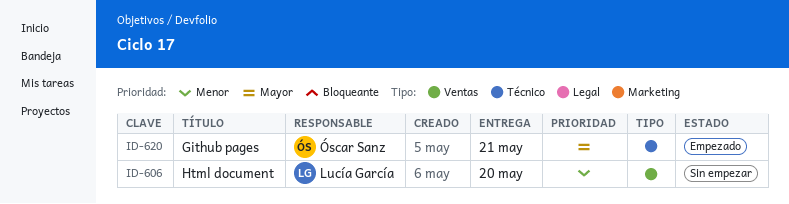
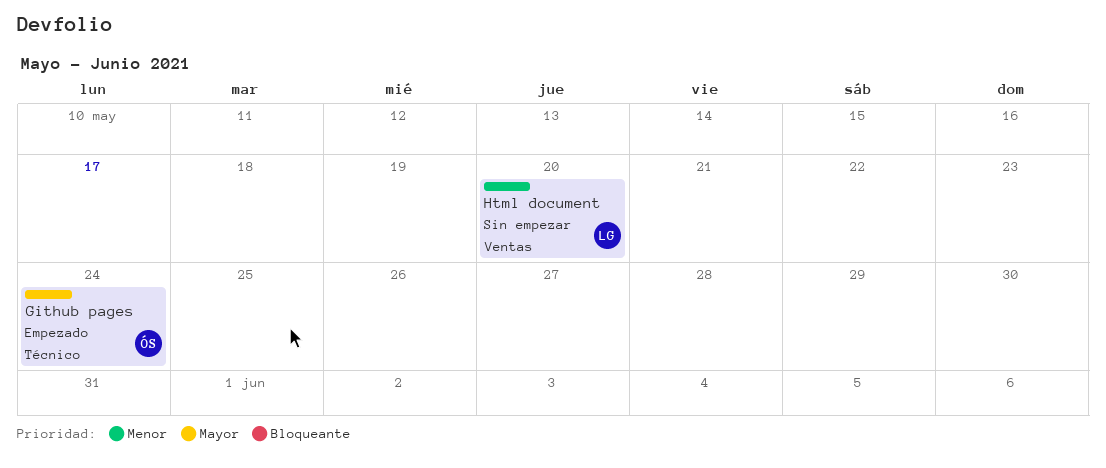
Github pages, due: May 21 -> May 24

